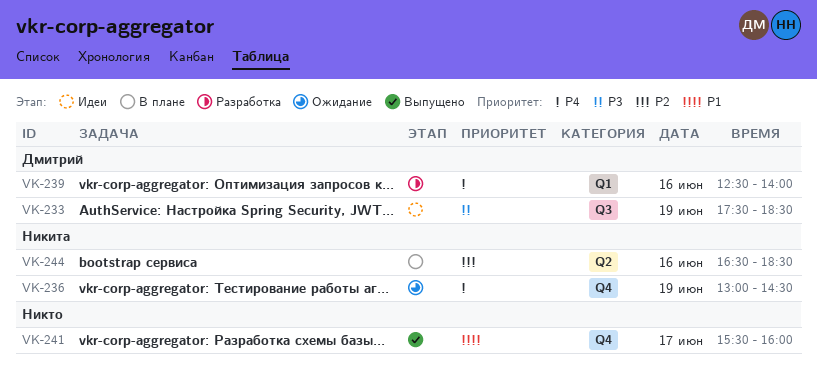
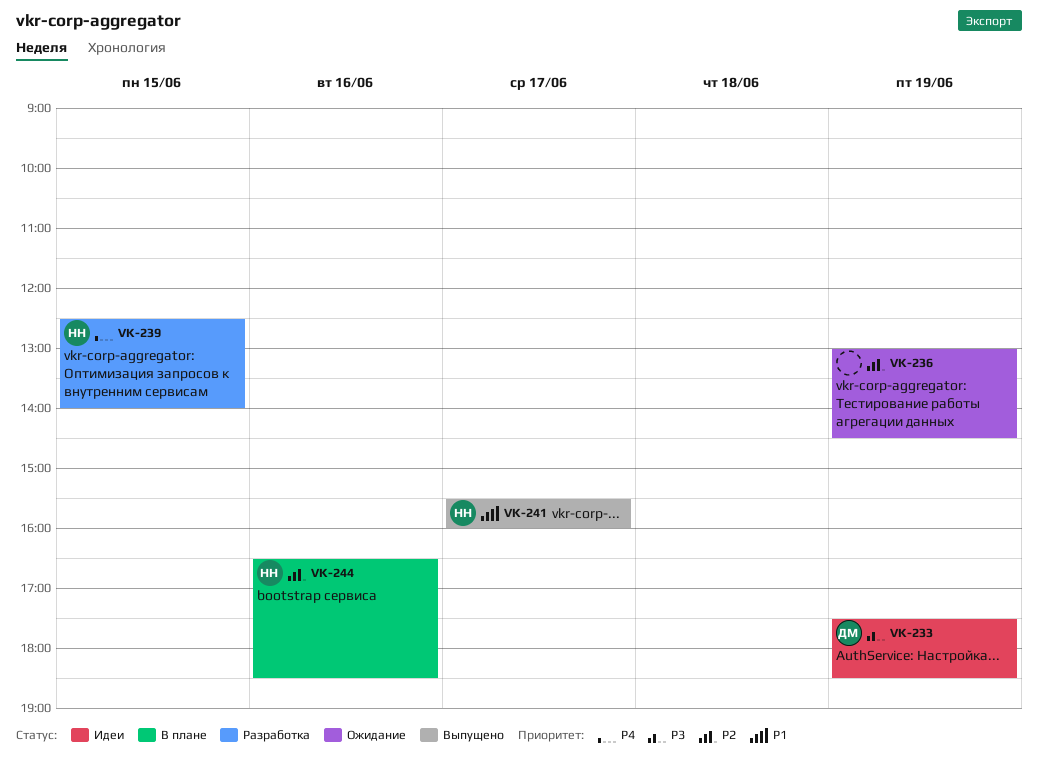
VK-236, owner: Никита -> none
VK-236, priority: P4 -> P2
VK-239, owner: Дмитрий -> Никита
VK-239, day: Jun 16 -> Jun 15
VK-241, owner: none -> Никита

